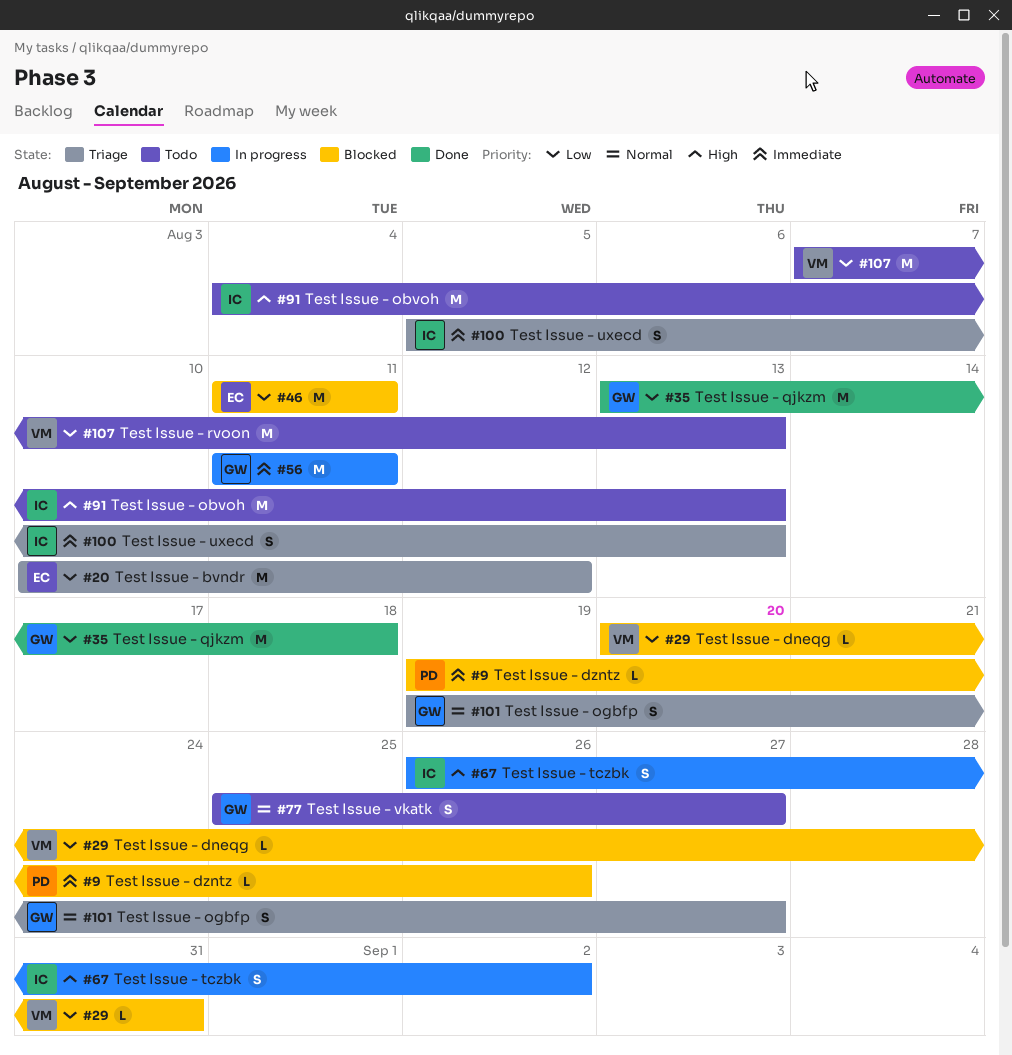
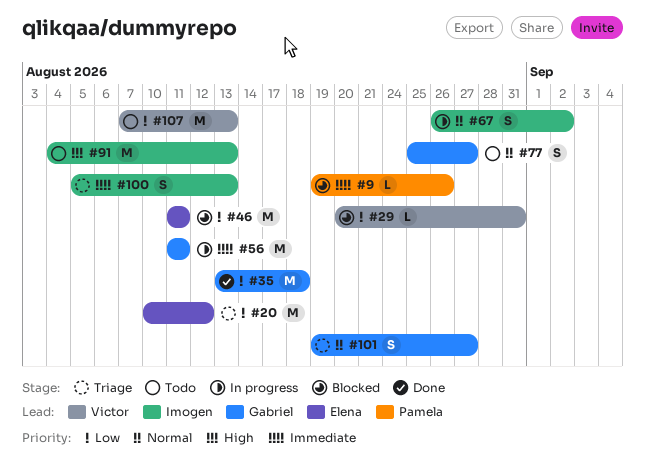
#67, priority: High -> Normal

